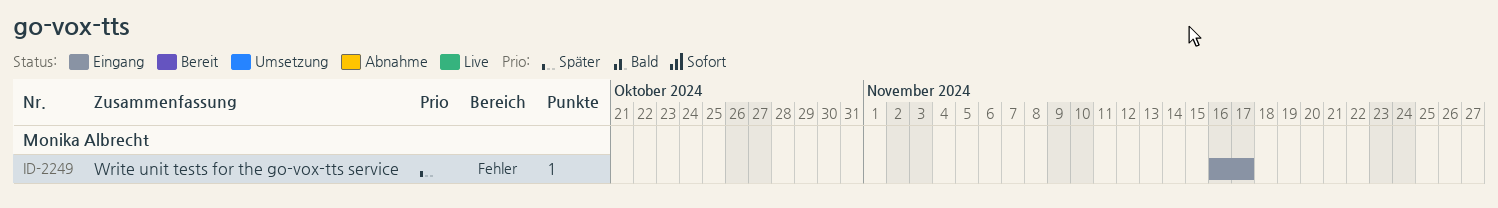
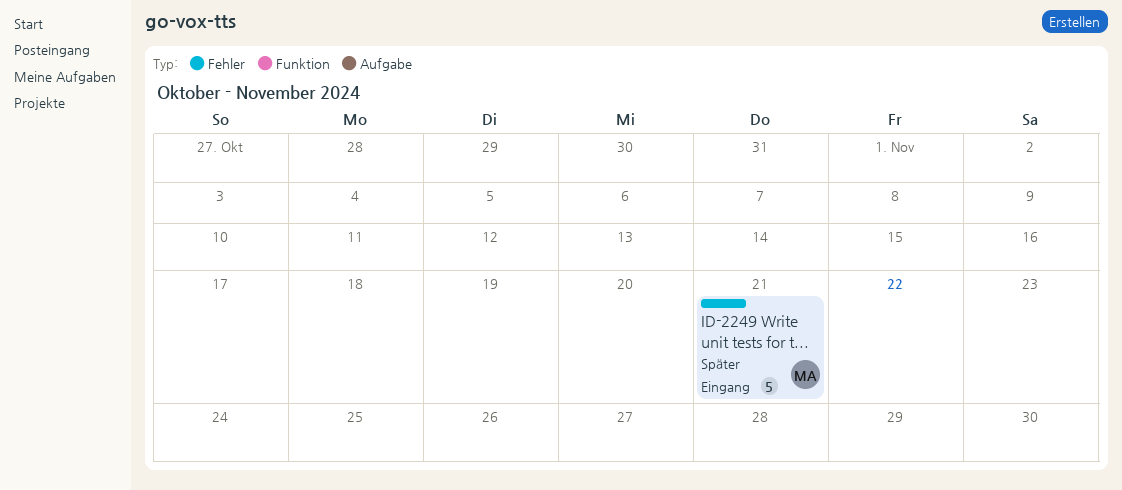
ID-2249, estimate: 1 -> 5
ID-2249, due: Nov 17 -> Nov 21

